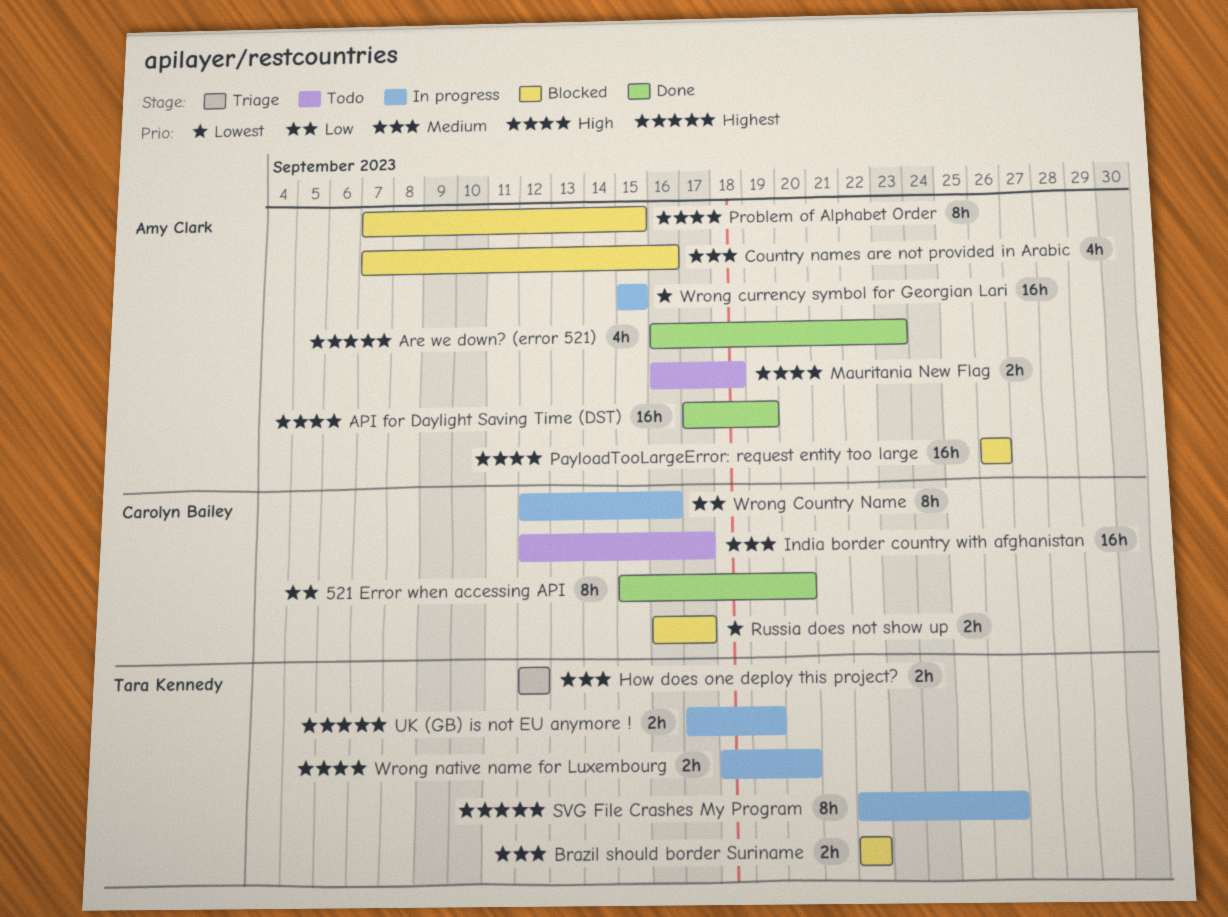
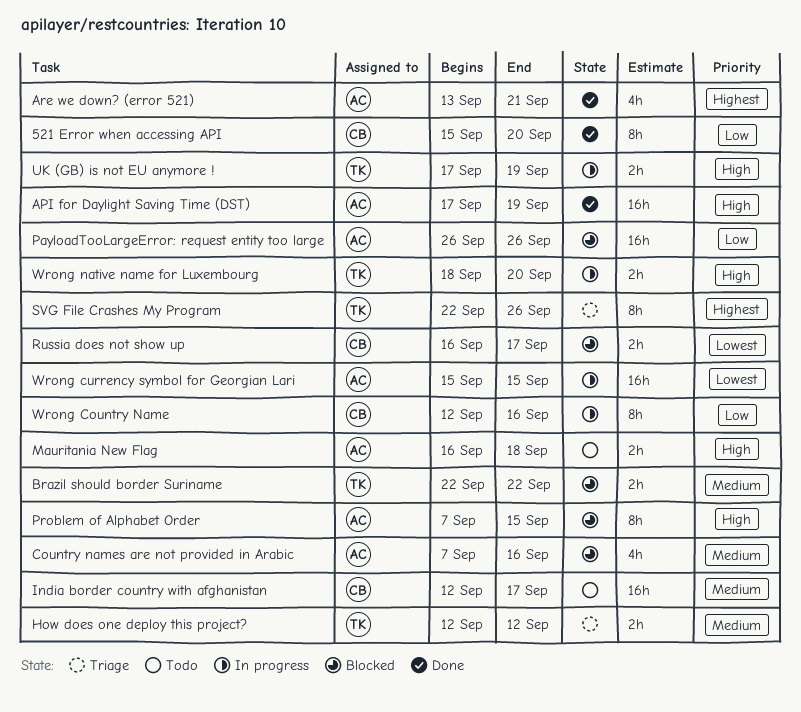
Are we down? (error 521), start: Sep 16 -> Sep 13
Are we down? (error 521), due: Sep 23 -> Sep 21
PayloadTooLargeError: request entity too large, priority: High -> Low
SVG File Crashes My Program, status: In progress -> Triage
UK (GB) is not EU anymore !, priority: Highest -> High

